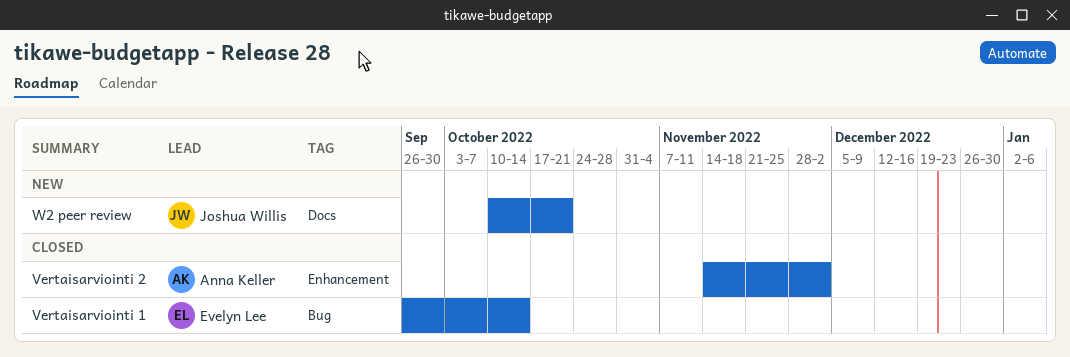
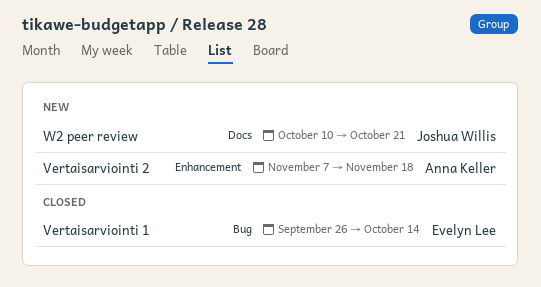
Vertaisarviointi 2, status: Closed -> New
Vertaisarviointi 2, start: Nov 14 -> Nov 7
Vertaisarviointi 2, due: Dec 2 -> Nov 18

